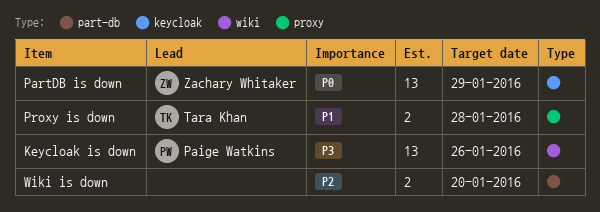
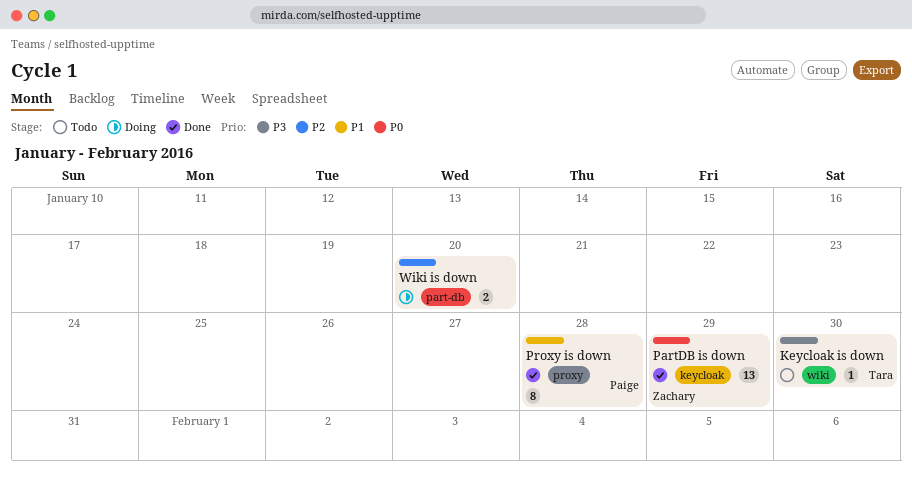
Keycloak is down, owner: Paige Watkins -> Tara Khan
Keycloak is down, estimate: 13 -> 1
Keycloak is down, due: Jan 26 -> Jan 30
Proxy is down, owner: Tara Khan -> Paige Watkins
Proxy is down, estimate: 2 -> 8

